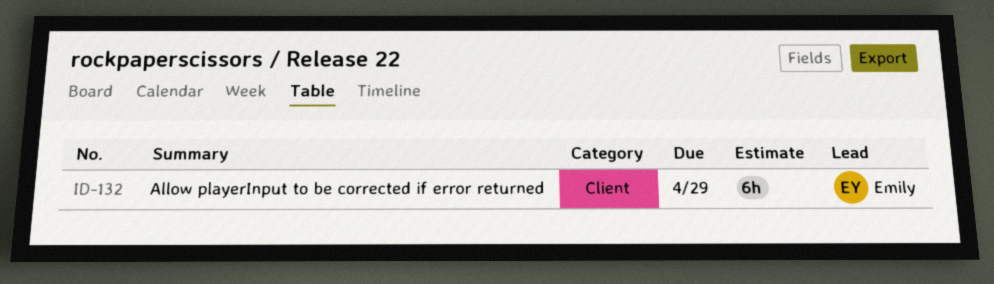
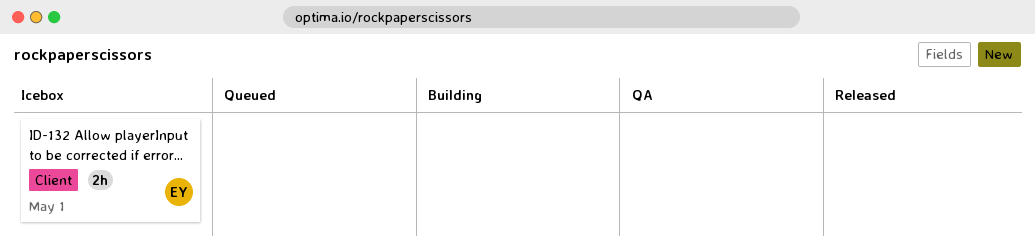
ID-132, estimate: 6h -> 2h
ID-132, due: Apr 29 -> May 1

